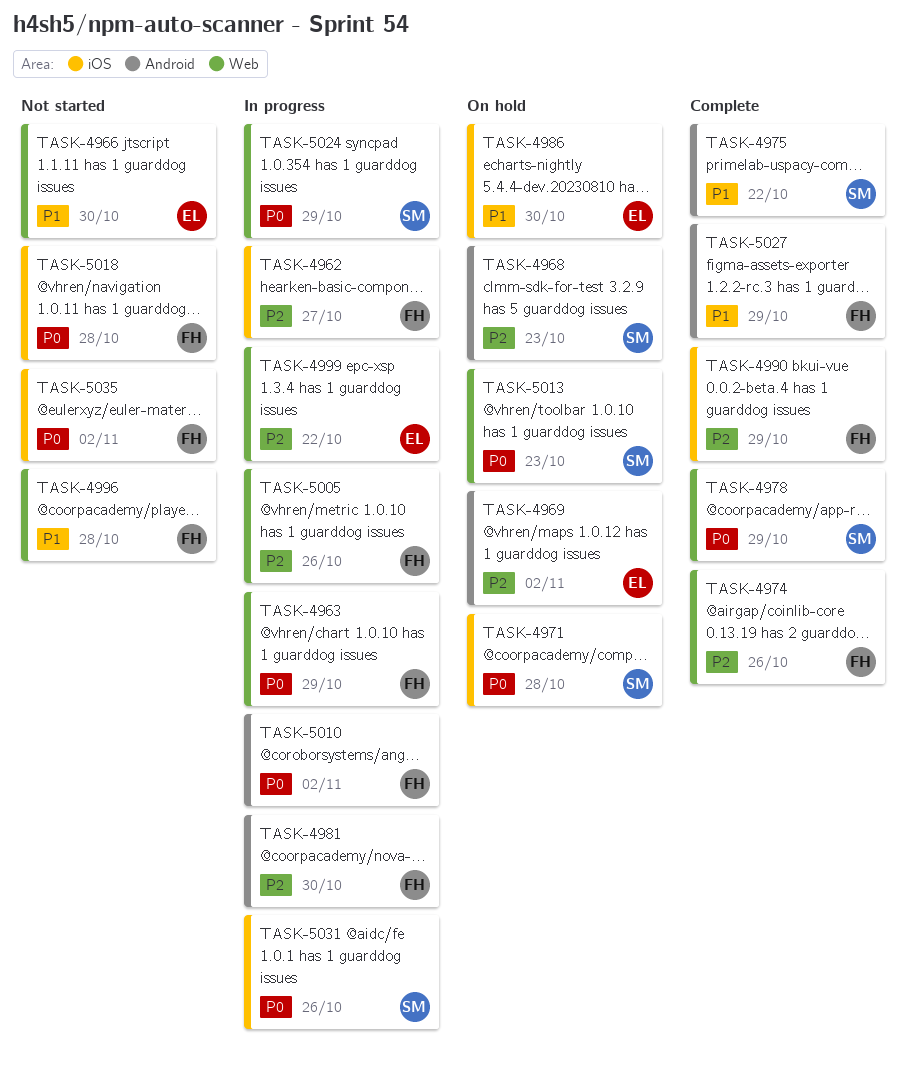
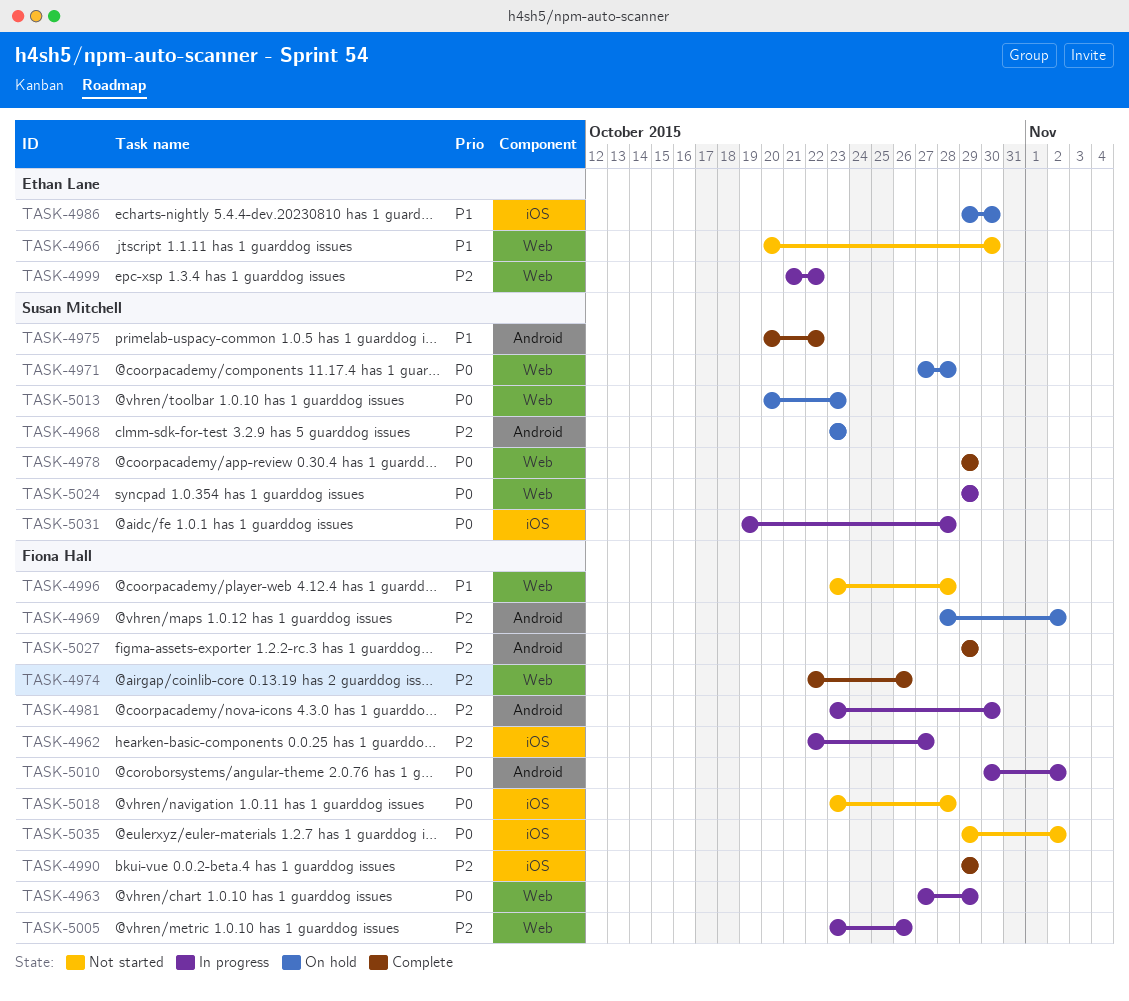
TASK-4969, owner: Ethan Lane -> Fiona Hall
TASK-4971, label: iOS -> Web
TASK-5027, priority: P1 -> P2
TASK-5031, due: Oct 26 -> Oct 28

